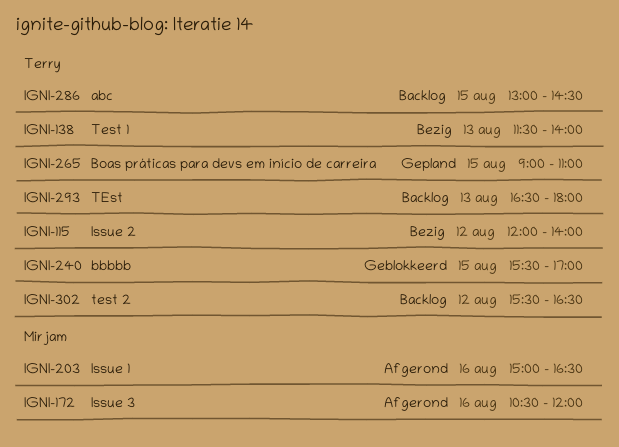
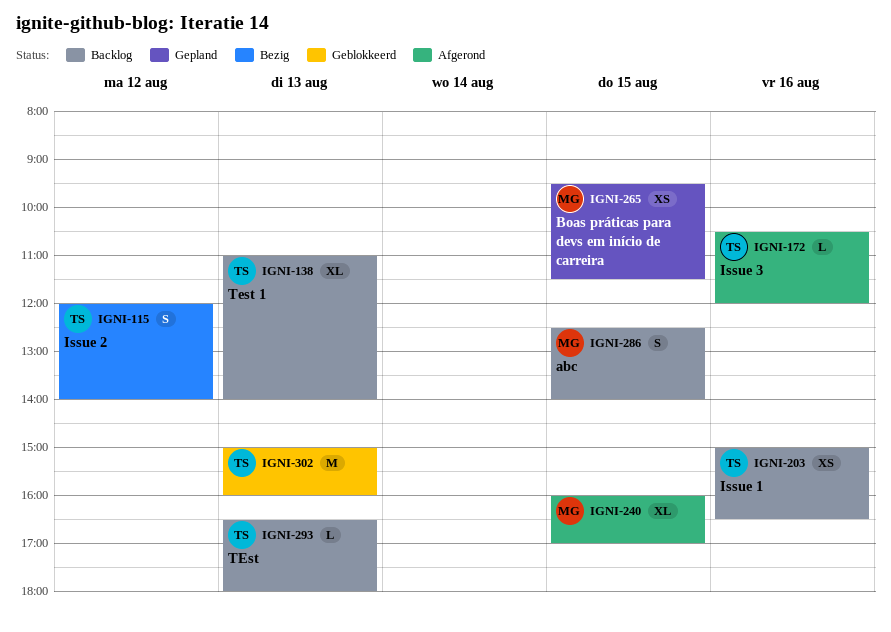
IGNI-138, status: Bezig -> Backlog
IGNI-138, begins: 11:30 -> 11:00
IGNI-172, owner: Mirjam -> Terry
IGNI-203, status: Afgerond -> Backlog
IGNI-203, owner: Mirjam -> Terry
IGNI-240, status: Geblokkeerd -> Afgerond
IGNI-240, owner: Terry -> Mirjam
IGNI-240, begins: 15:30 -> 16:00
IGNI-265, owner: Terry -> Mirjam
IGNI-265, begins: 09:00 -> 09:30
IGNI-265, ends: 11:00 -> 11:30
IGNI-286, owner: Terry -> Mirjam
IGNI-286, begins: 13:00 -> 12:30
IGNI-286, ends: 14:30 -> 14:00
IGNI-302, status: Backlog -> Geblokkeerd
IGNI-302, day: Aug 12 -> Aug 13
IGNI-302, begins: 15:30 -> 15:00
IGNI-302, ends: 16:30 -> 16:00

